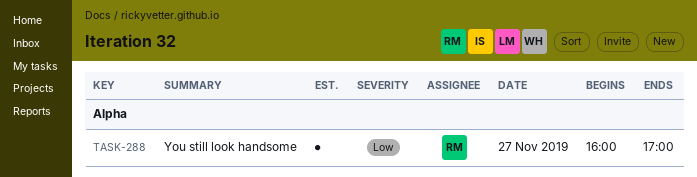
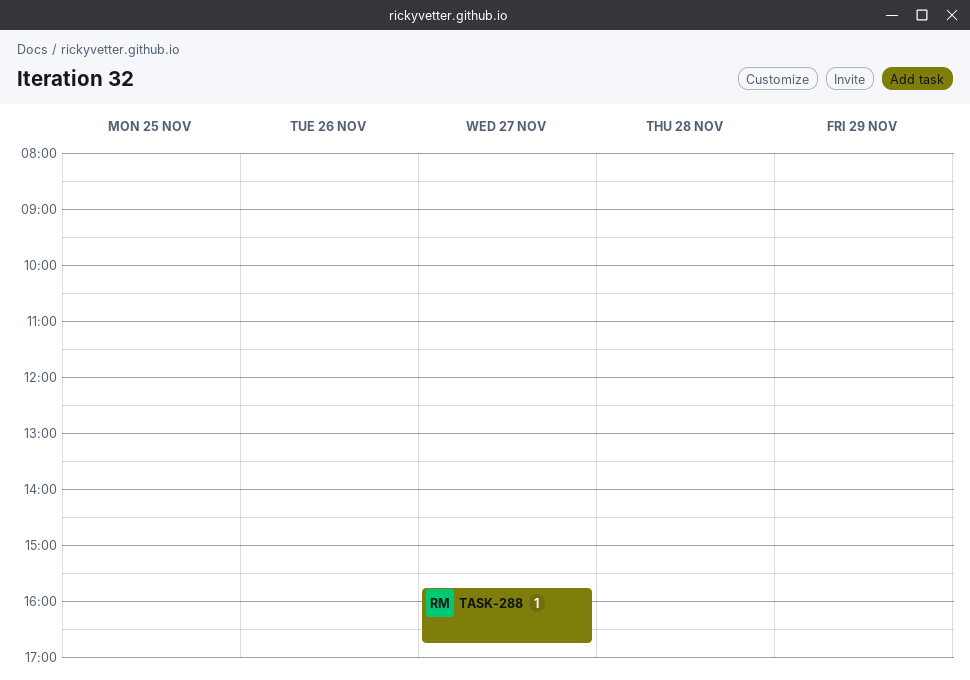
TASK-288, begins: 16:00 -> 15:45
TASK-288, ends: 17:00 -> 16:45

